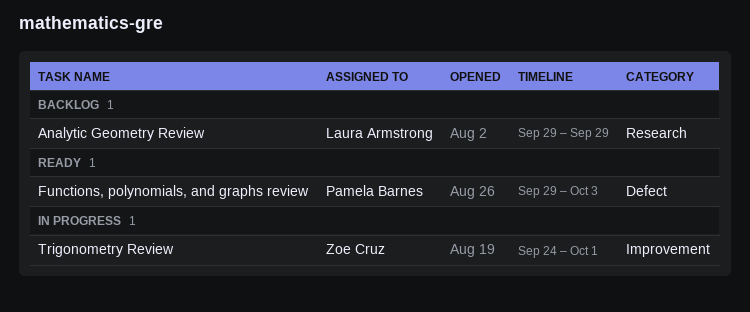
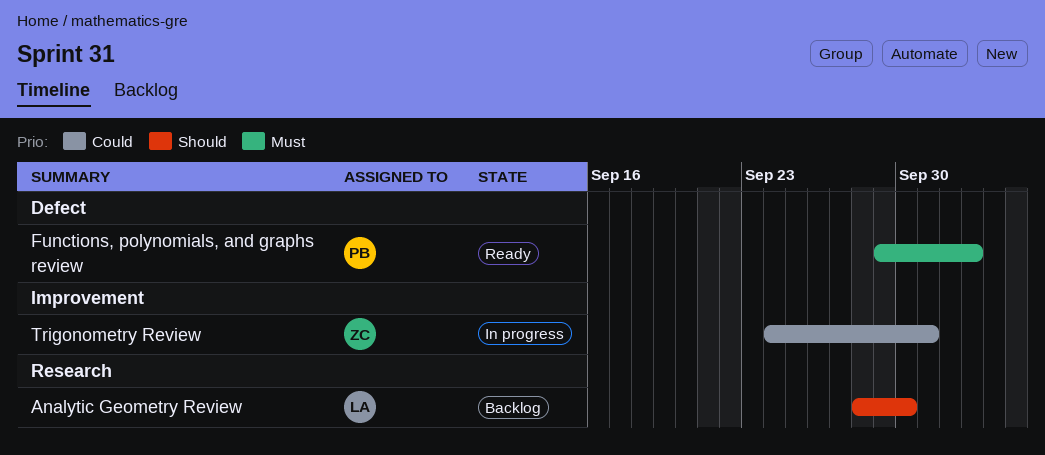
Analytic Geometry Review, start: Sep 29 -> Sep 28
Analytic Geometry Review, due: Sep 29 -> Sep 30

